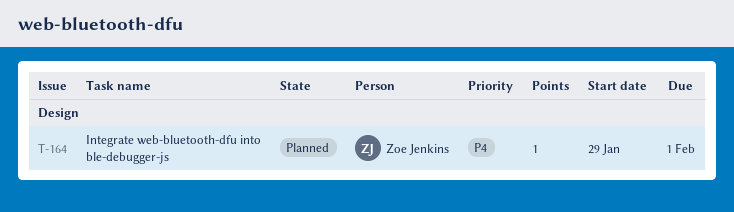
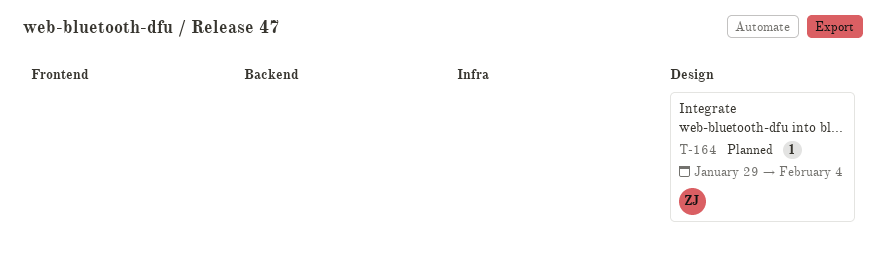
T-164, due: Feb 1 -> Feb 4

